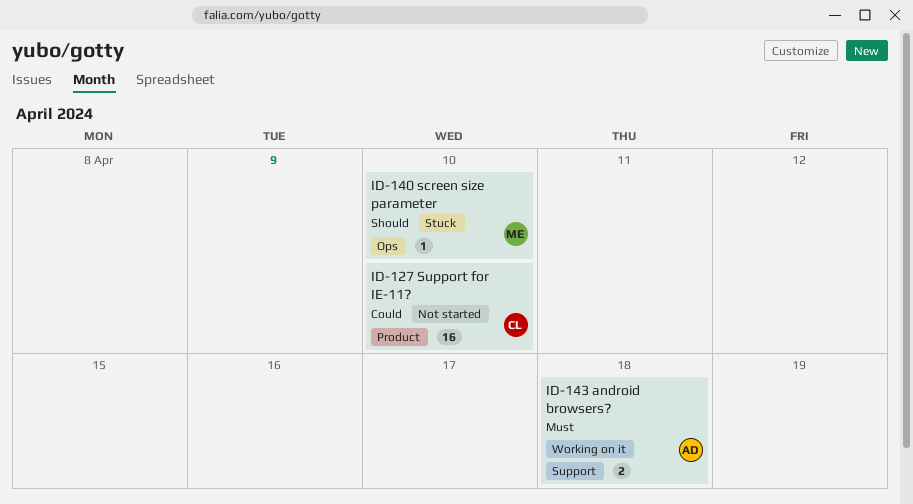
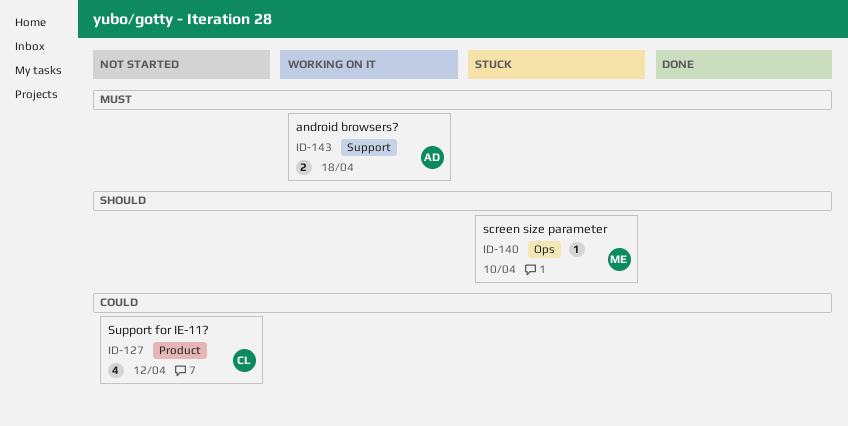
ID-127, estimate: 16 -> 4
ID-127, due: Apr 10 -> Apr 12

